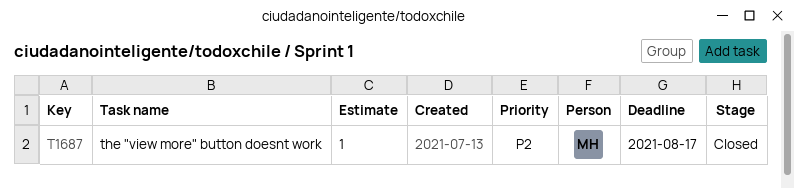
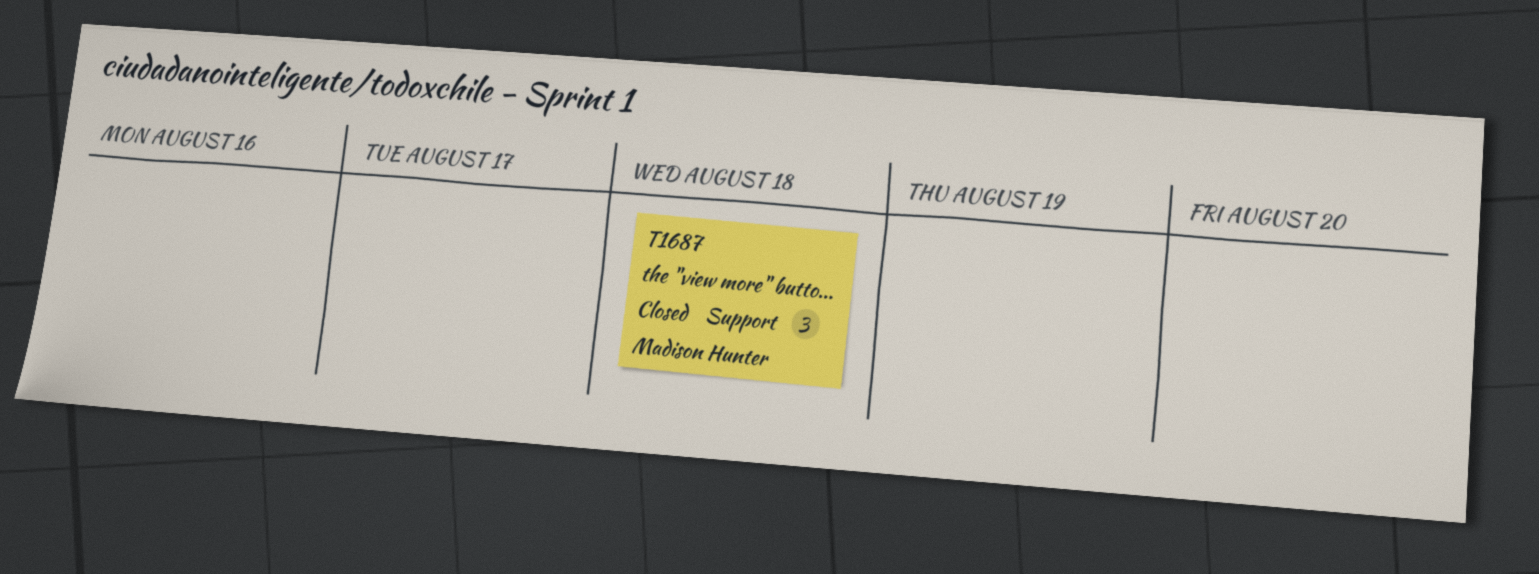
T1687, estimate: 1 -> 3
T1687, due: Aug 17 -> Aug 18

